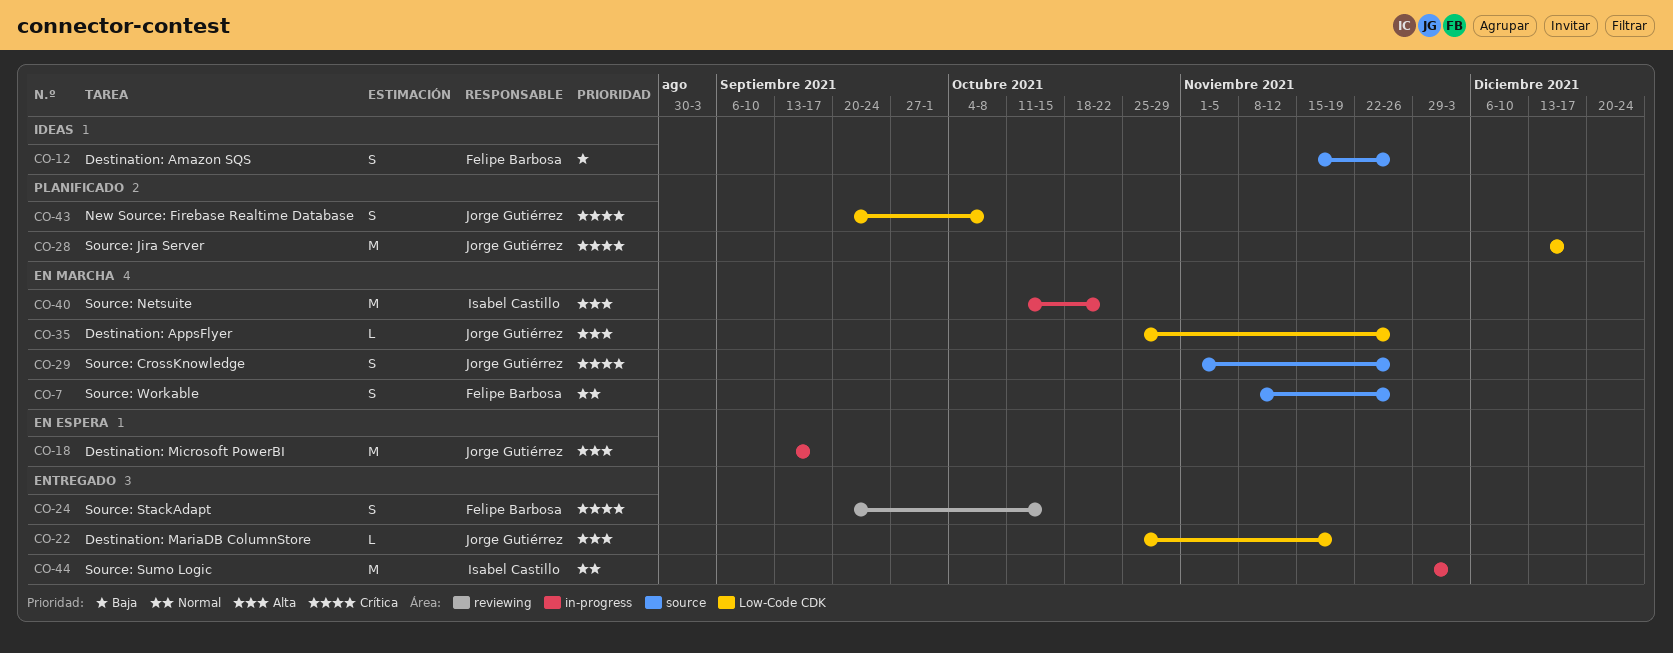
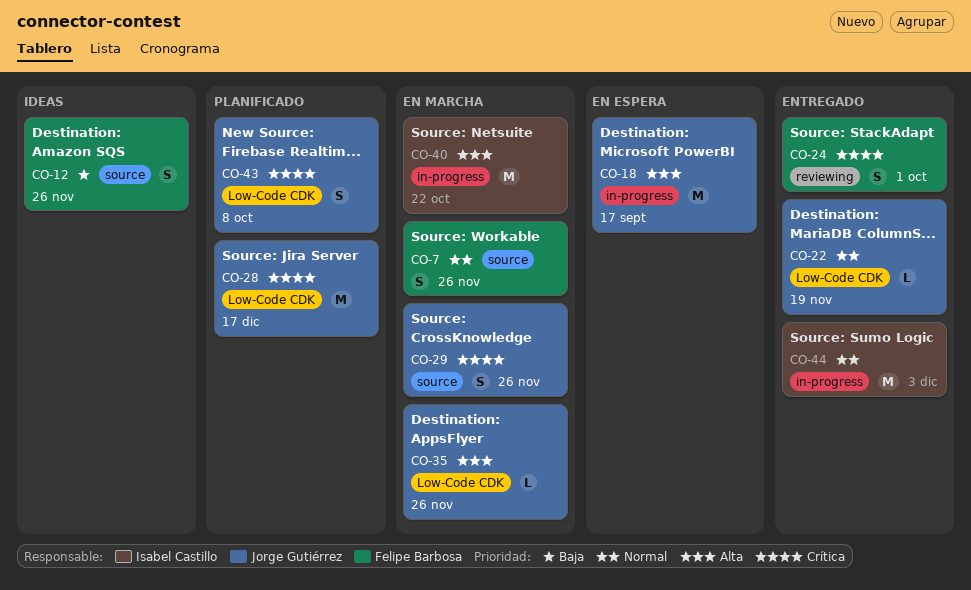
CO-22, priority: Alta -> Normal
CO-24, due: Oct 15 -> Oct 1

